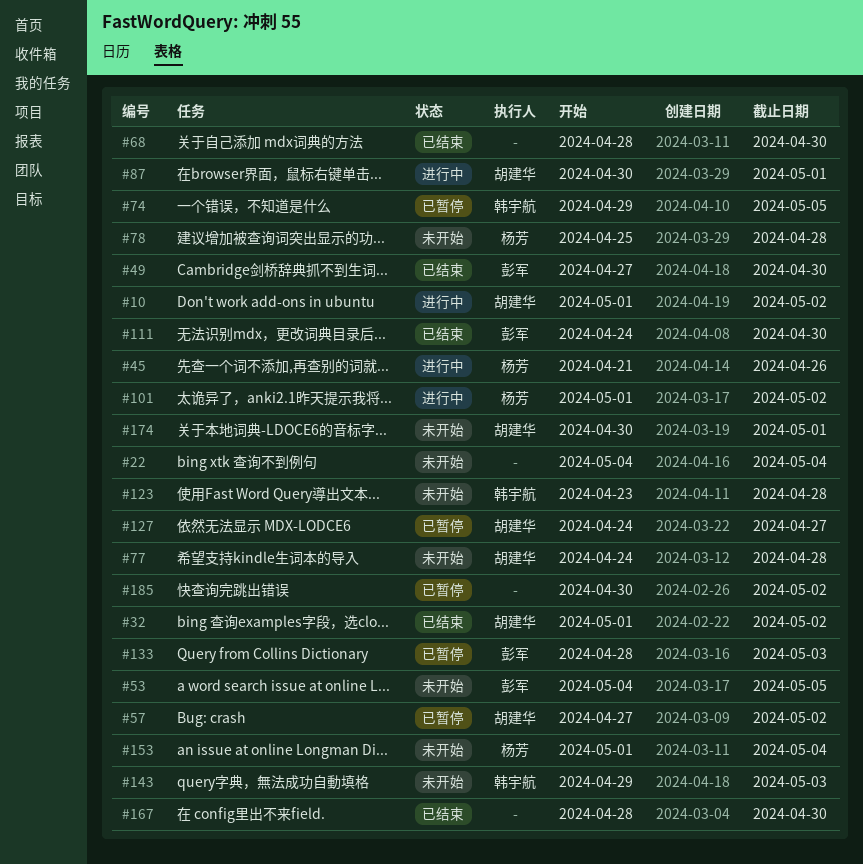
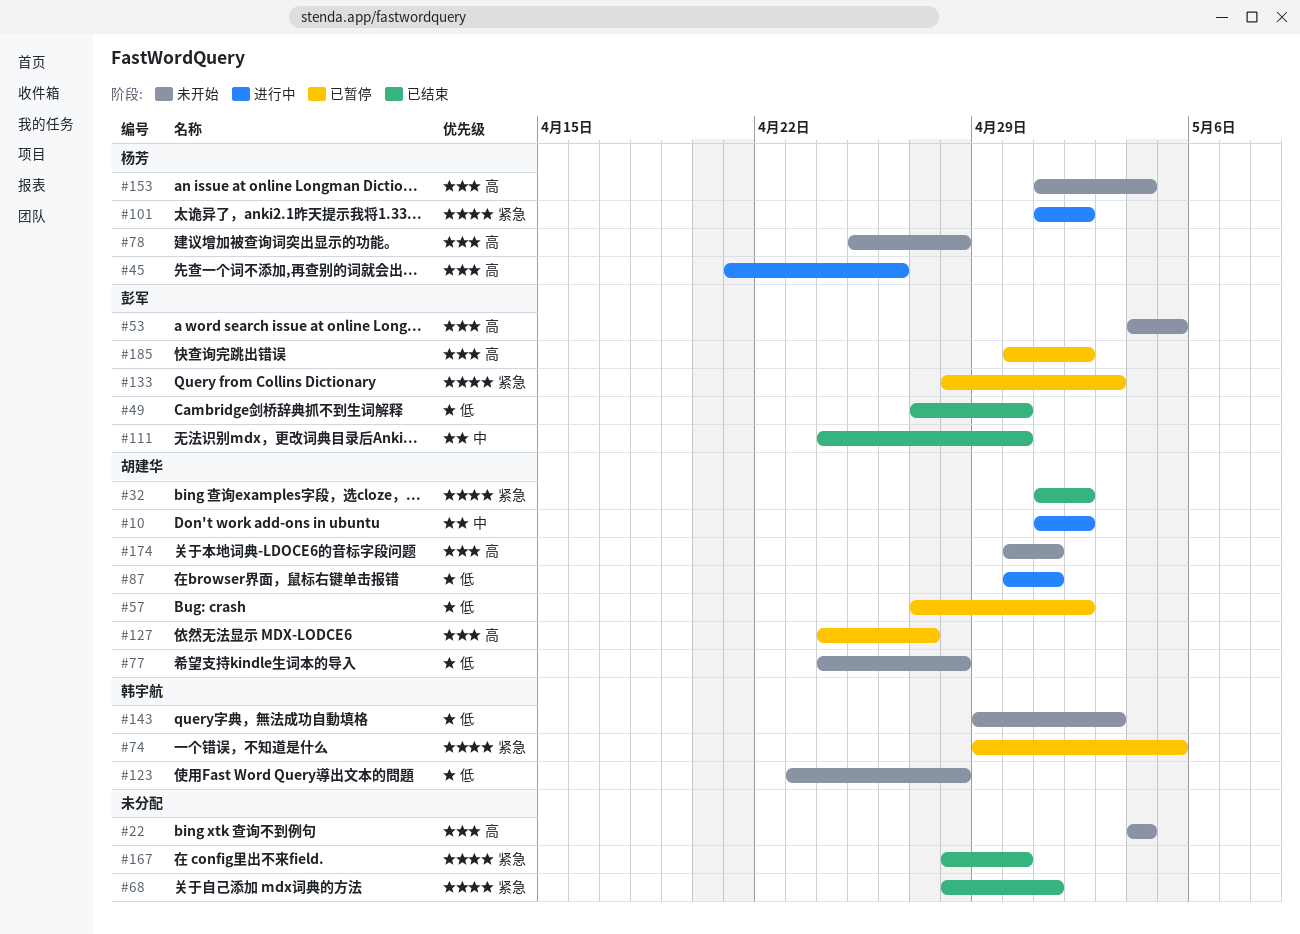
#68, due: Apr 30 -> May 1
#185, owner: none -> 彭军

